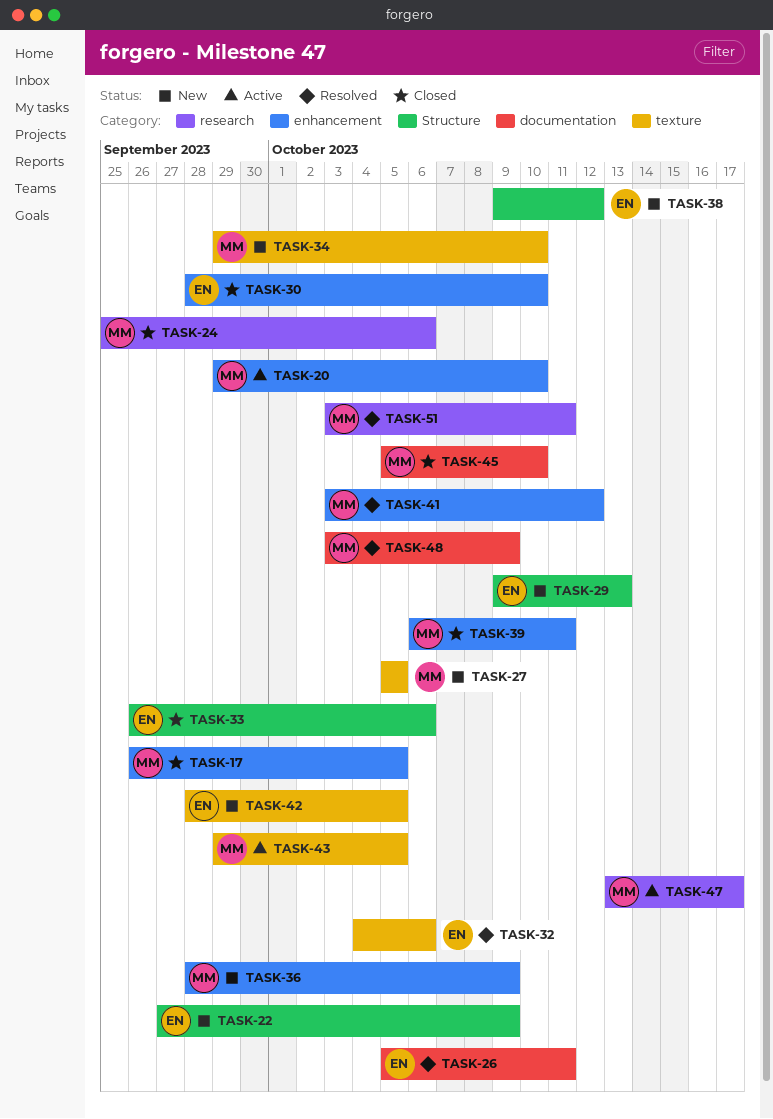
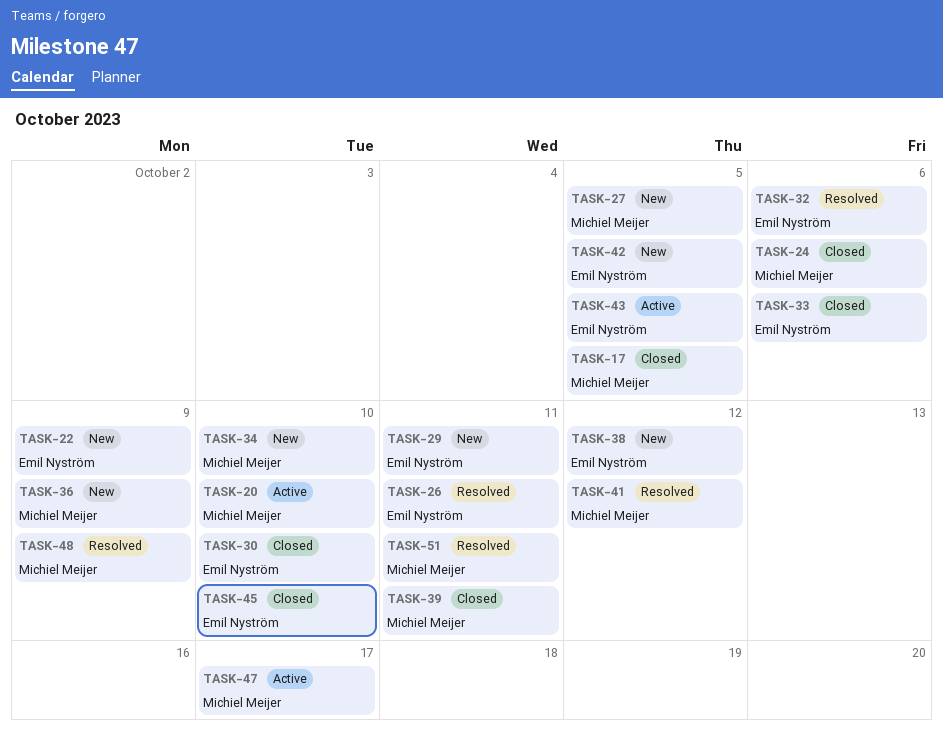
TASK-29, due: Oct 13 -> Oct 11
TASK-43, owner: Michiel Meijer -> Emil Nyström
TASK-45, owner: Michiel Meijer -> Emil Nyström

